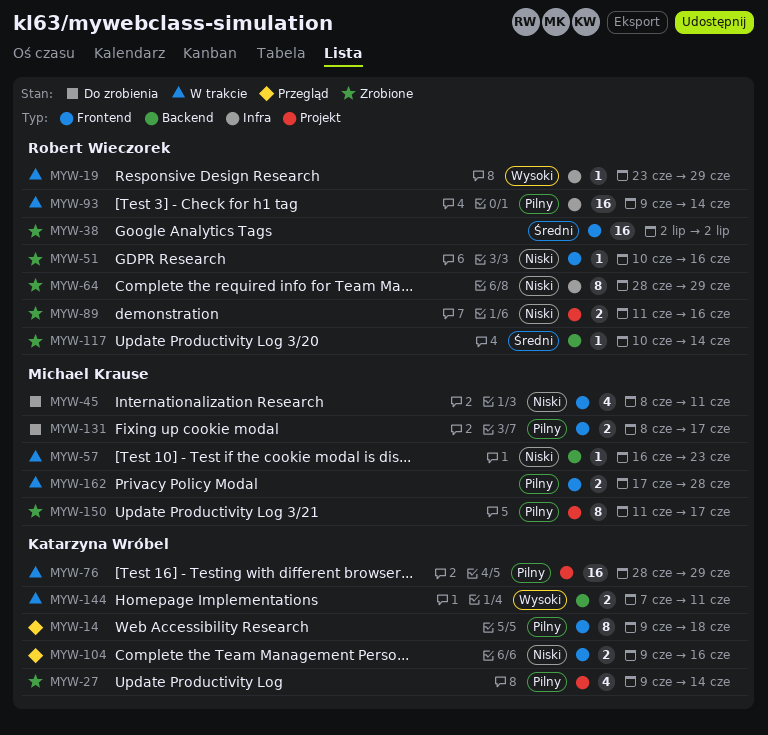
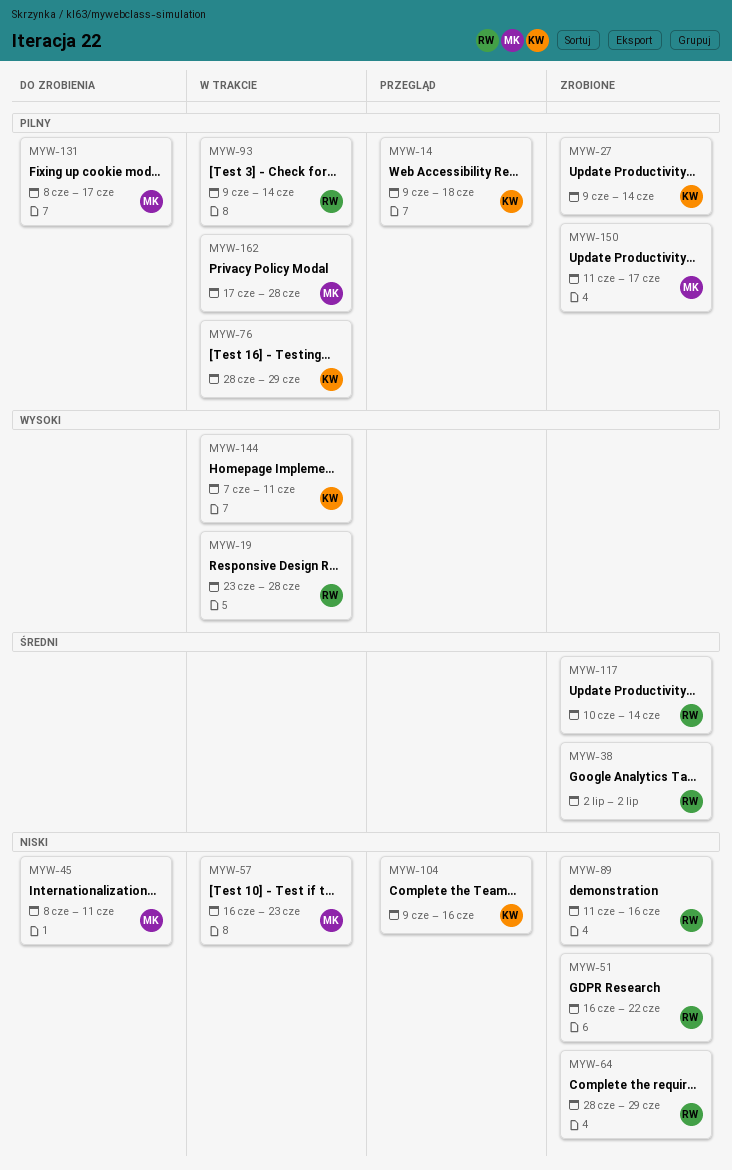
MYW-19, due: Jun 29 -> Jun 28
MYW-51, start: Jun 10 -> Jun 16
MYW-51, due: Jun 16 -> Jun 22

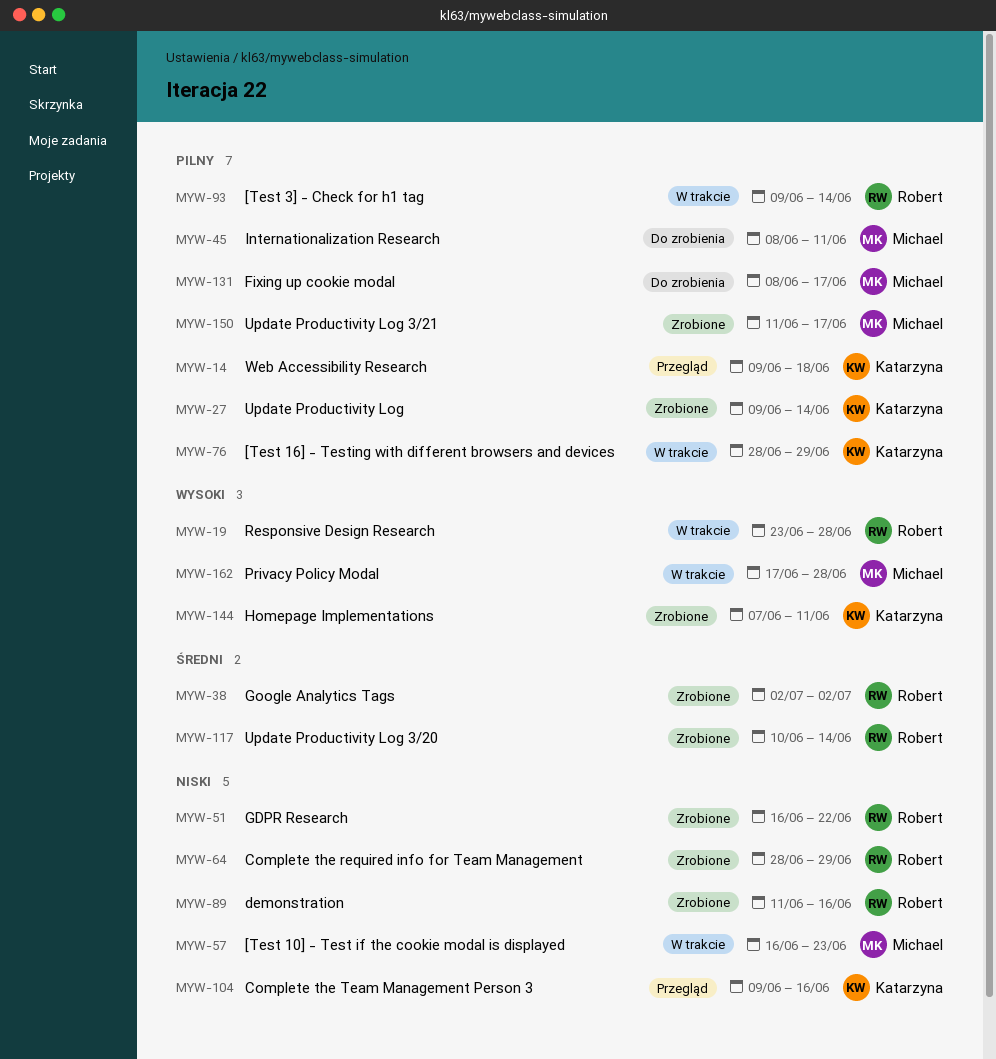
MYW-45, priority: Niski -> Pilny
MYW-144, status: W trakcie -> Zrobione
MYW-162, priority: Pilny -> Wysoki

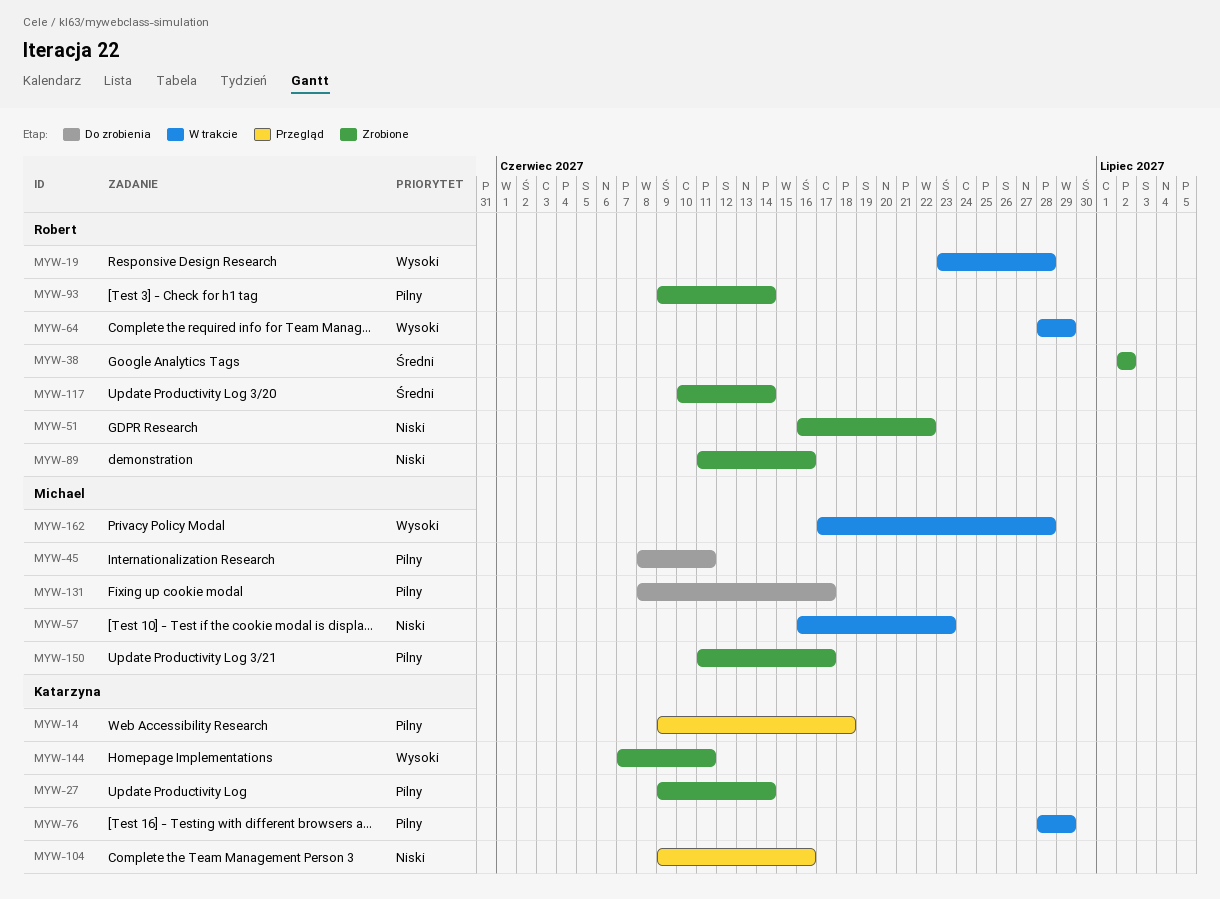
MYW-64, status: Zrobione -> W trakcie
MYW-64, priority: Niski -> Wysoki
MYW-93, status: W trakcie -> Zrobione

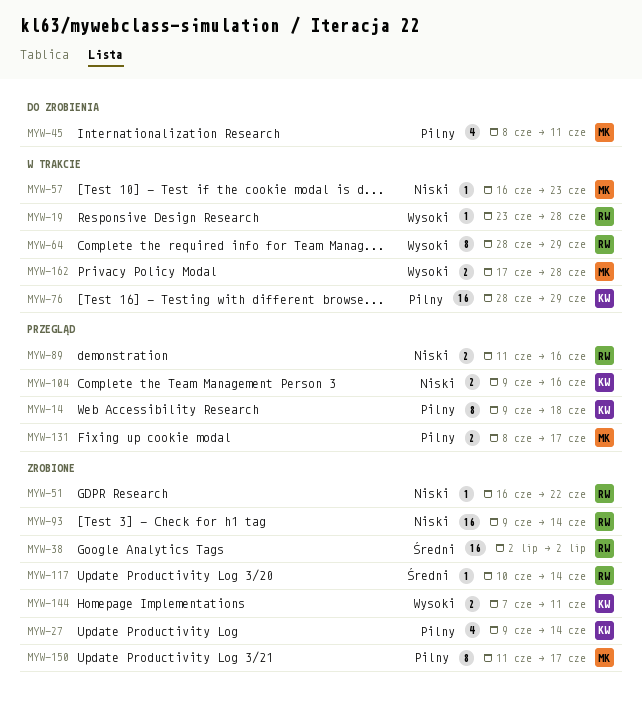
MYW-89, status: Zrobione -> Przegląd
MYW-93, priority: Pilny -> Niski
MYW-131, status: Do zrobienia -> Przegląd

